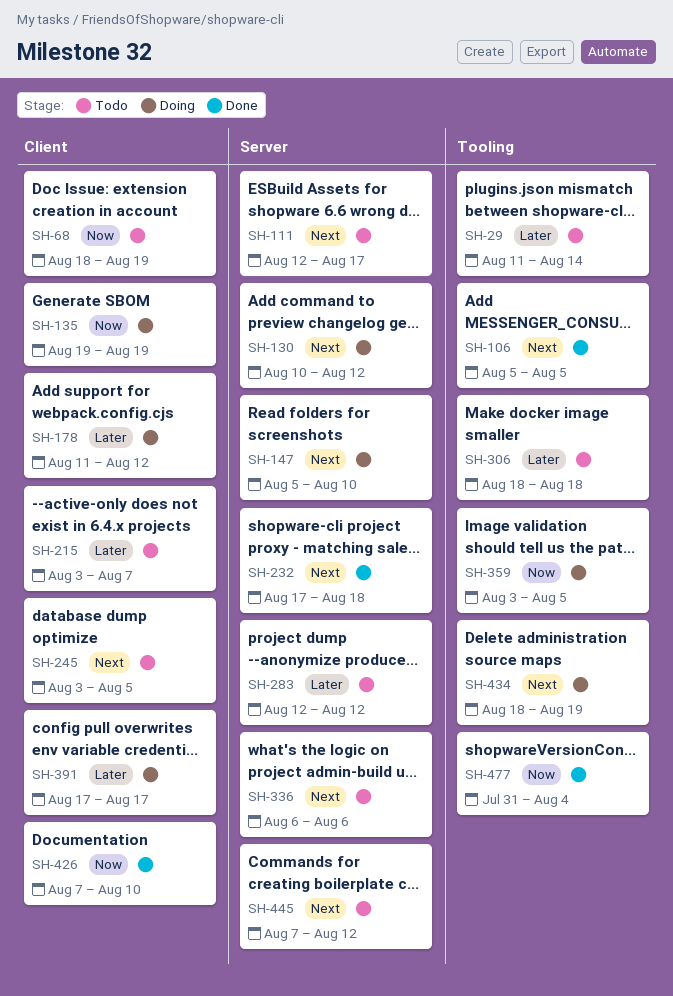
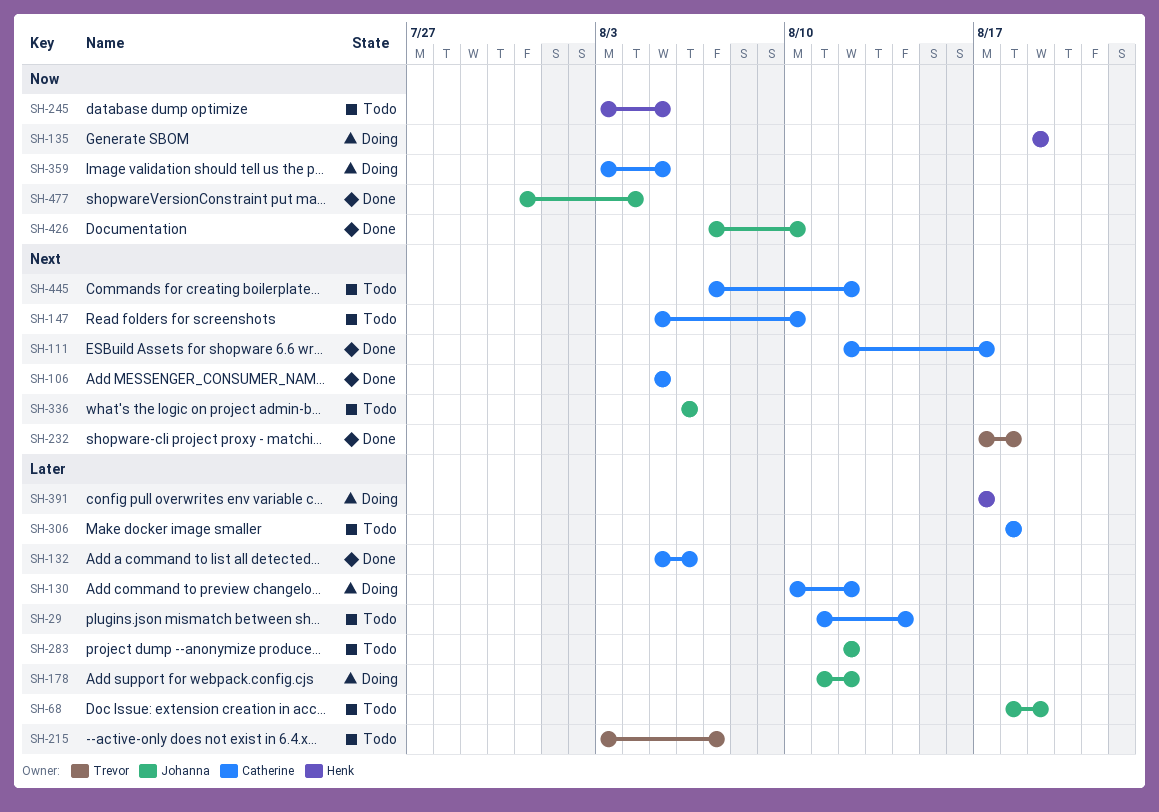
SH-68, priority: Now -> Later
SH-111, status: Todo -> Done
SH-130, priority: Next -> Later
SH-132: none -> present
SH-147, status: Doing -> Todo
SH-245, priority: Next -> Now
SH-434: present -> none

